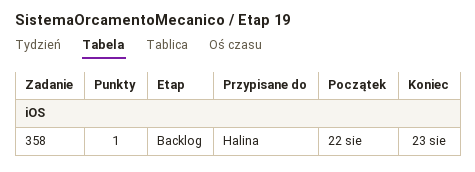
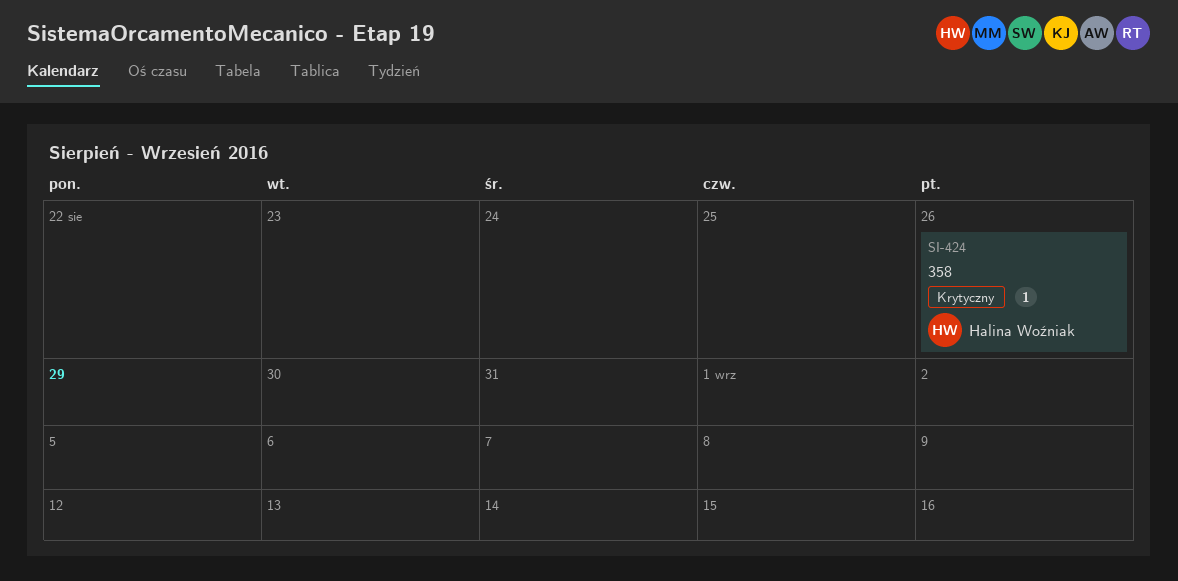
358, due: Aug 23 -> Aug 26

